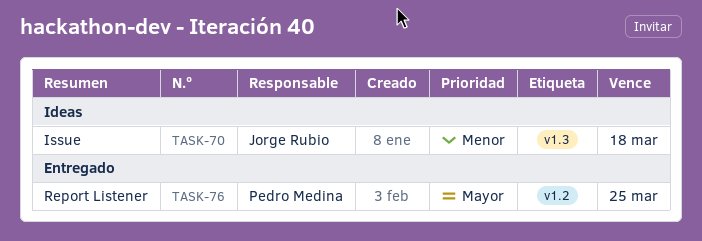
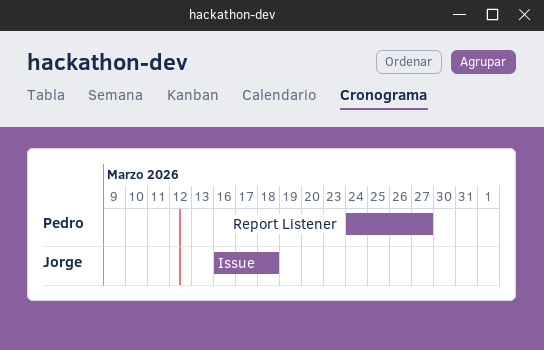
Report Listener, due: Mar 25 -> Mar 27

